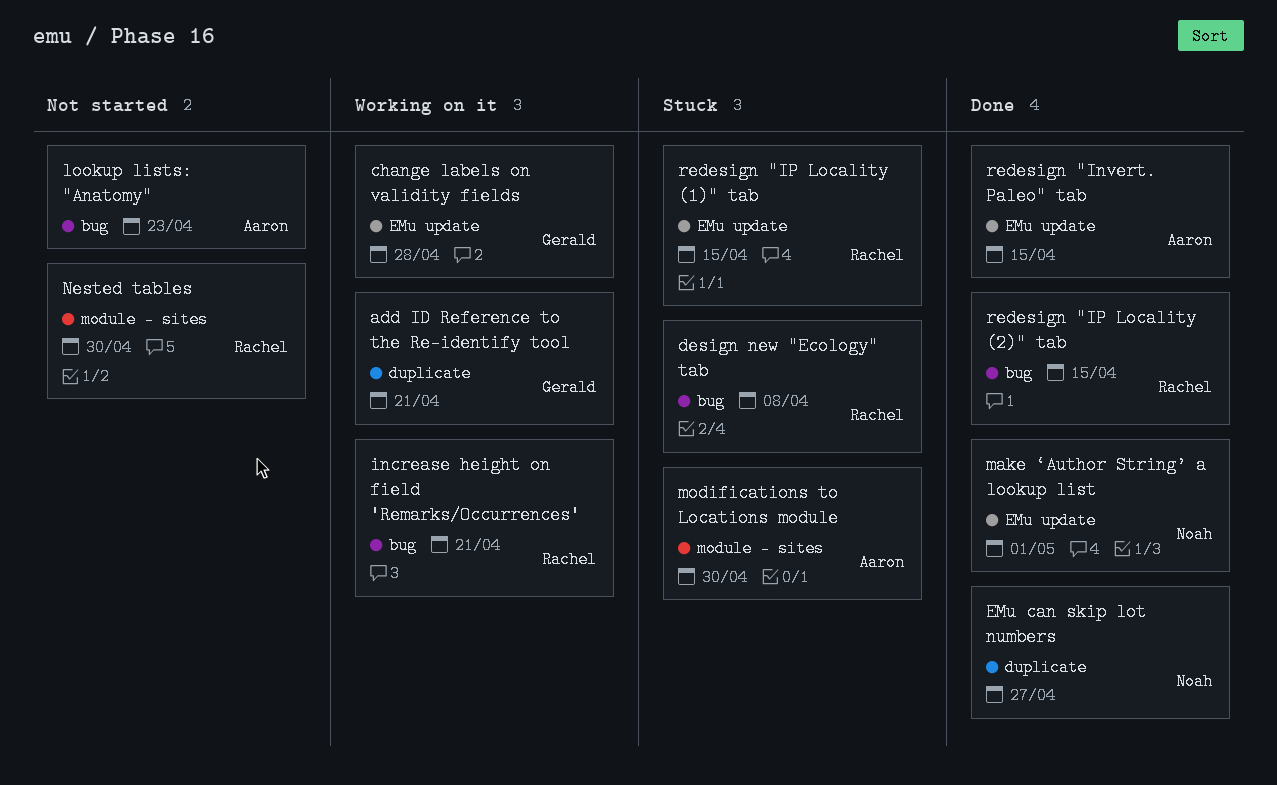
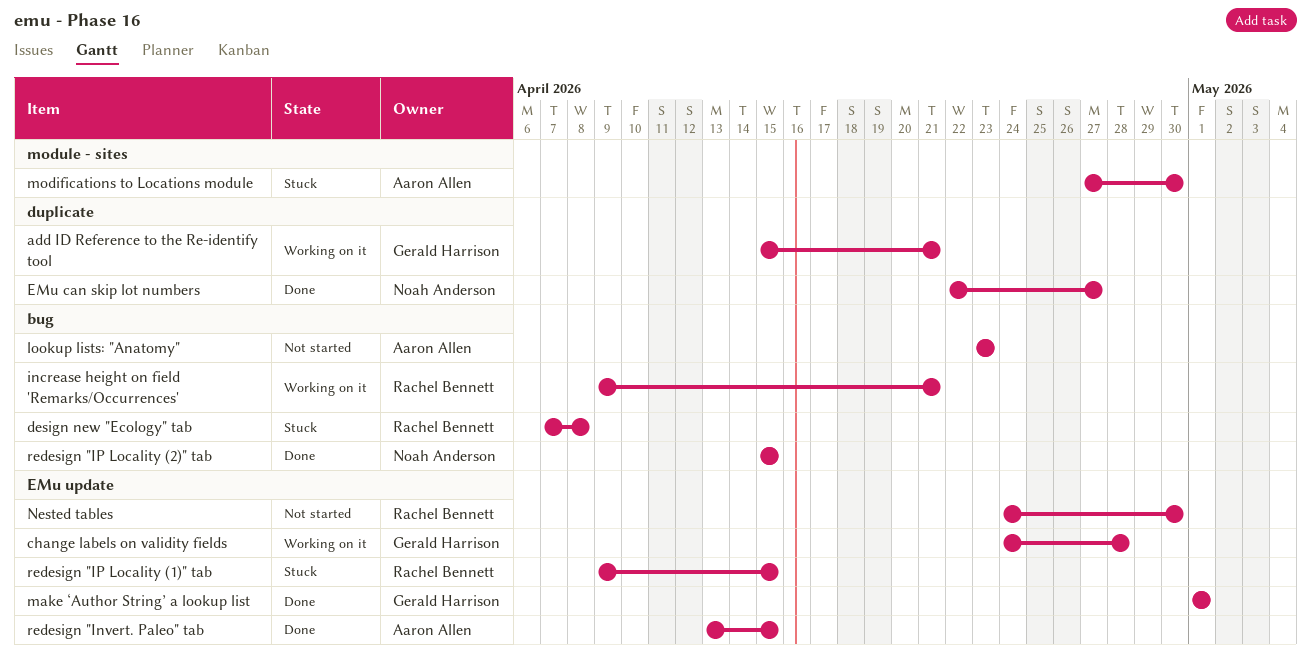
make ‘Author String’ a lookup list, owner: Noah Anderson -> Gerald Harrison
Nested tables, label: module - sites -> EMu update
redesign "IP Locality (2)" tab, owner: Rachel Bennett -> Noah Anderson

